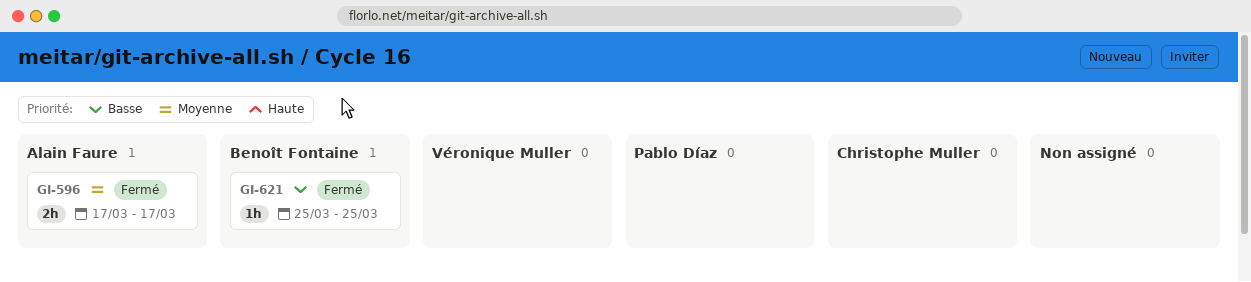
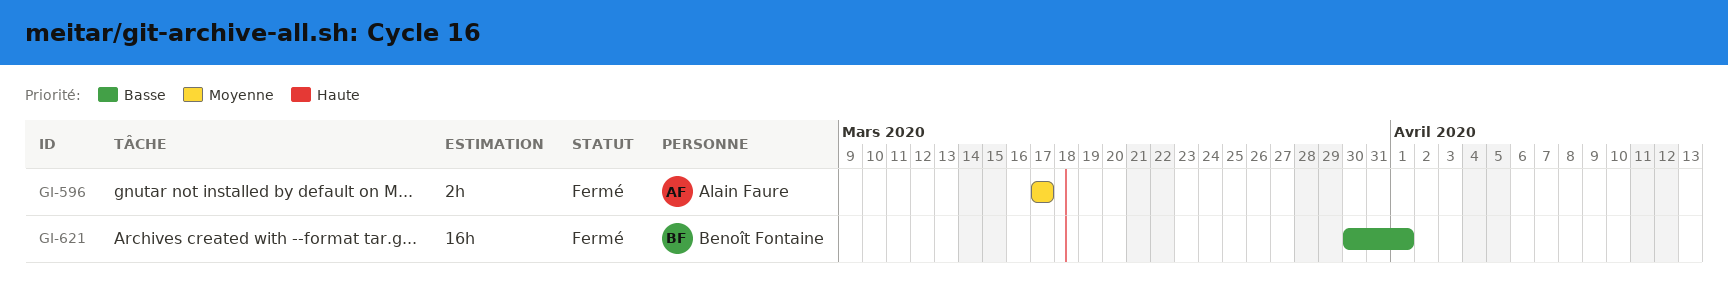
GI-621, estimate: 1h -> 16h
GI-621, start: Mar 25 -> Mar 30
GI-621, due: Mar 25 -> Apr 1

